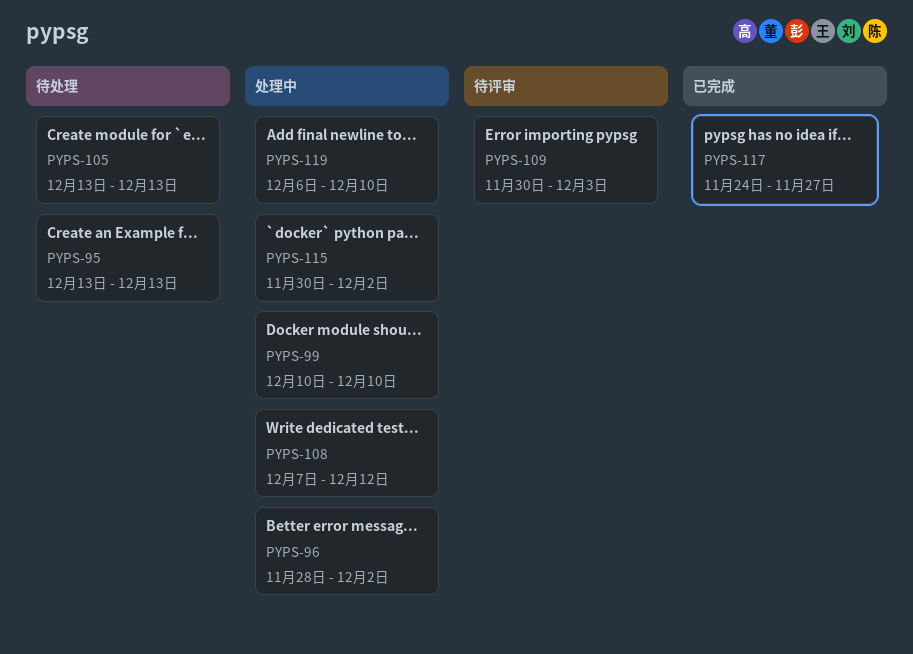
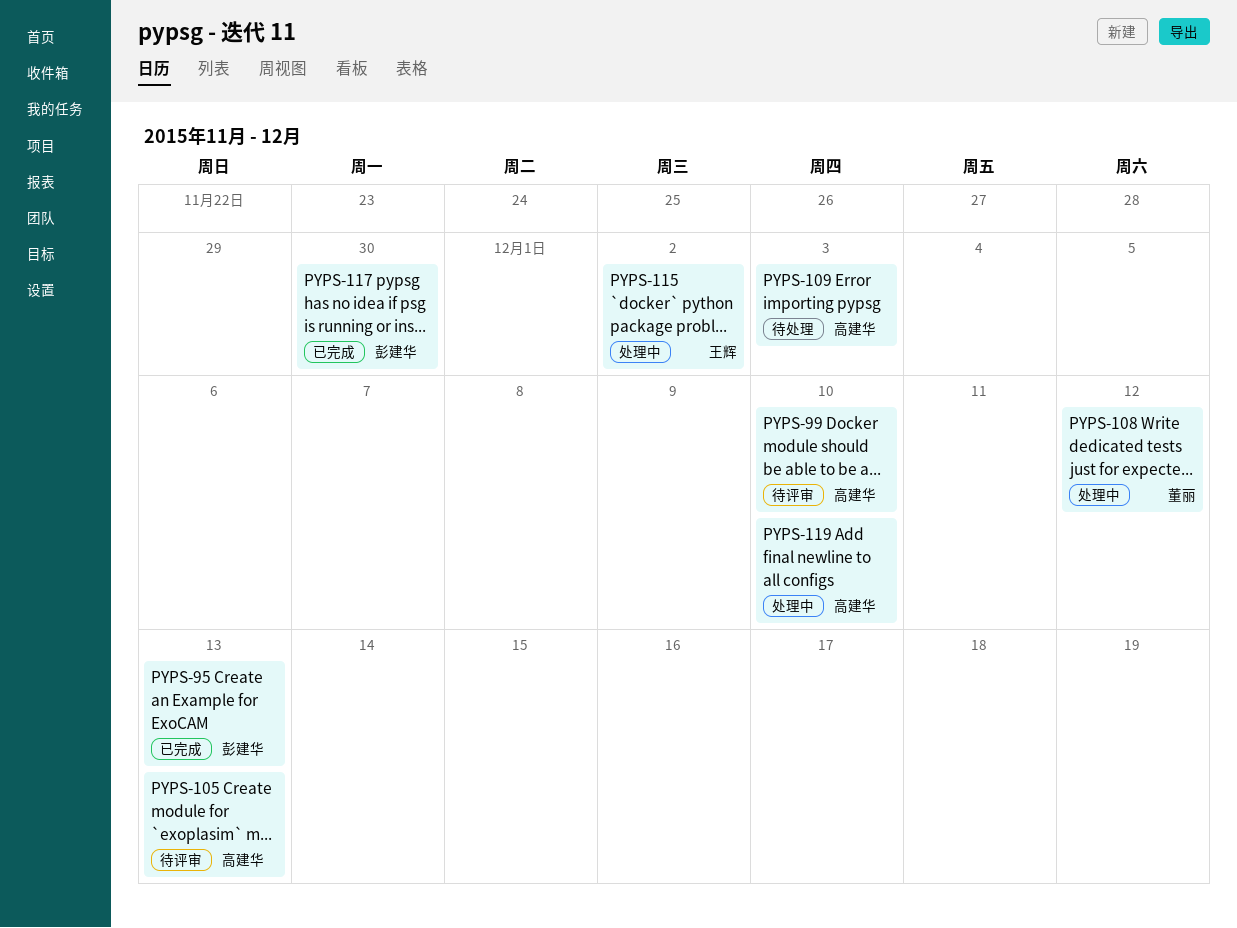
PYPS-95, status: 待处理 -> 已完成
PYPS-96: present -> none
PYPS-99, status: 处理中 -> 待评审
PYPS-105, status: 待处理 -> 待评审
PYPS-109, status: 待评审 -> 待处理
PYPS-117, due: Nov 27 -> Nov 30

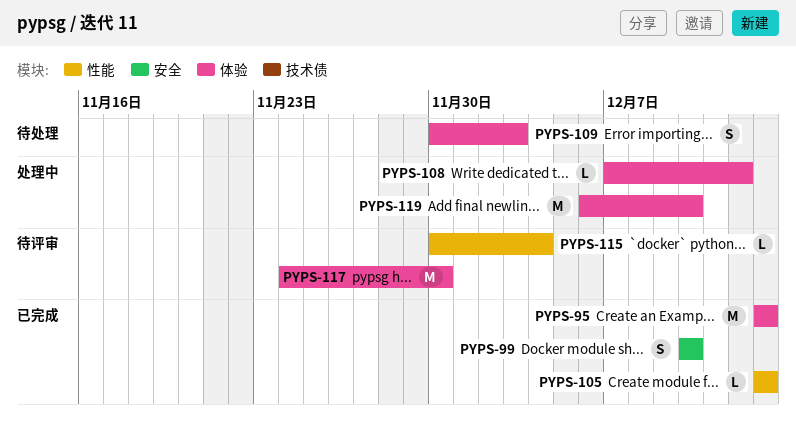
PYPS-99, status: 待评审 -> 已完成
PYPS-105, status: 待评审 -> 已完成
PYPS-115, status: 处理中 -> 待评审
PYPS-115, due: Dec 2 -> Dec 4
PYPS-117, status: 已完成 -> 待评审

